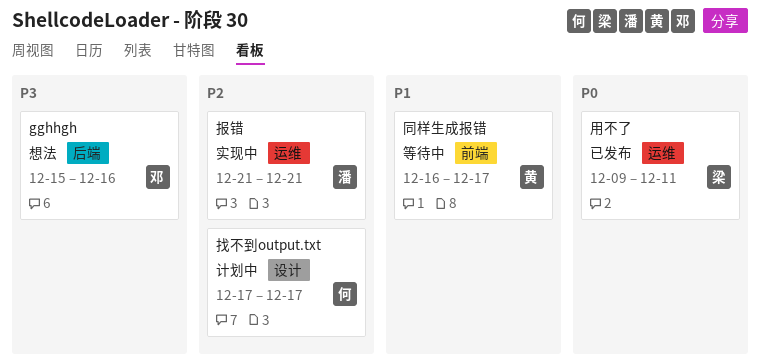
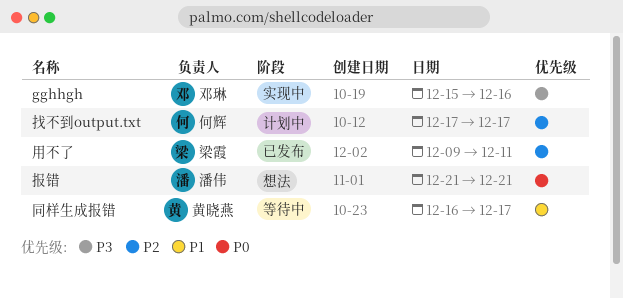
gghhgh, status: 想法 -> 实现中
报错, status: 实现中 -> 想法
报错, priority: P2 -> P0
用不了, priority: P0 -> P2

